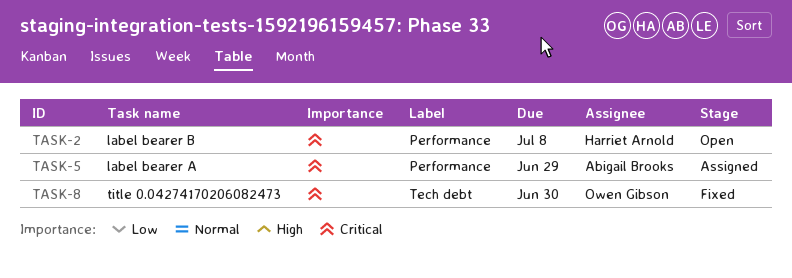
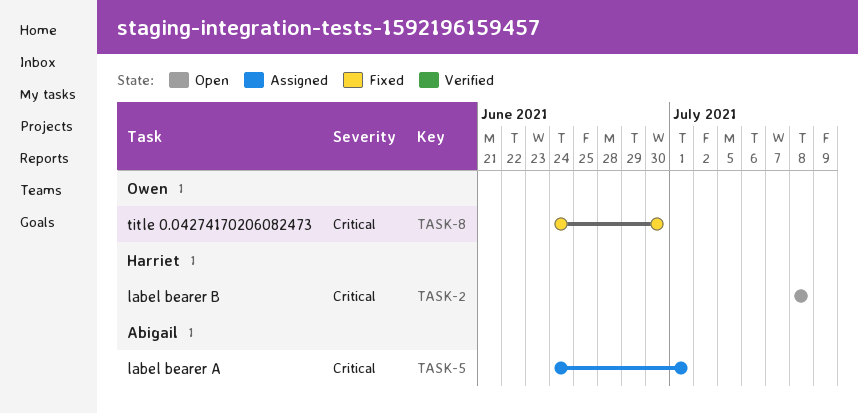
TASK-5, due: Jun 29 -> Jul 1

